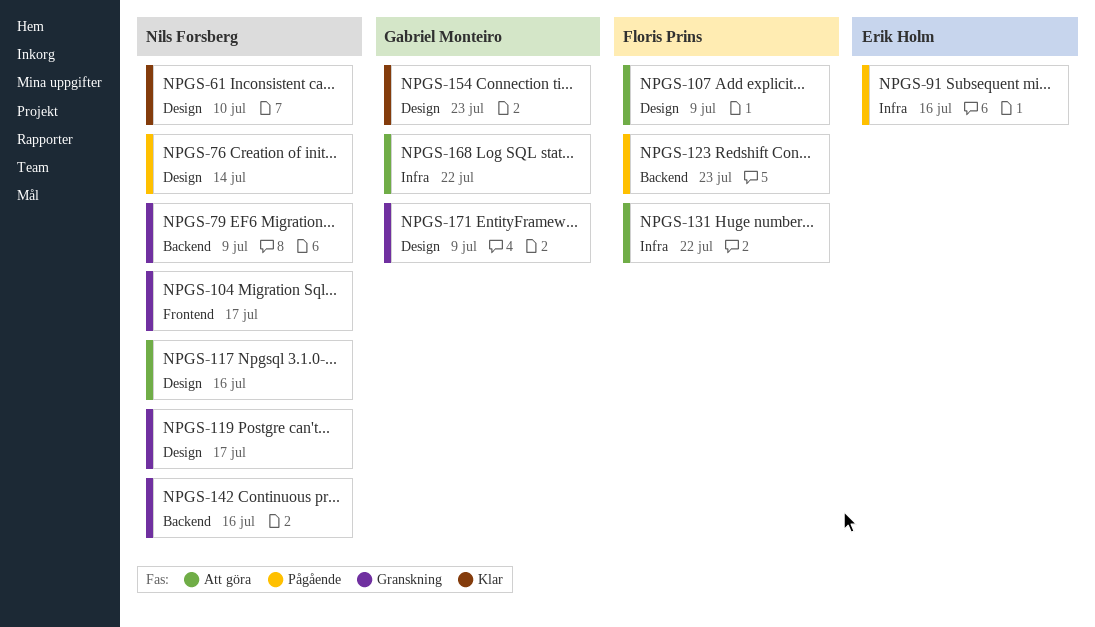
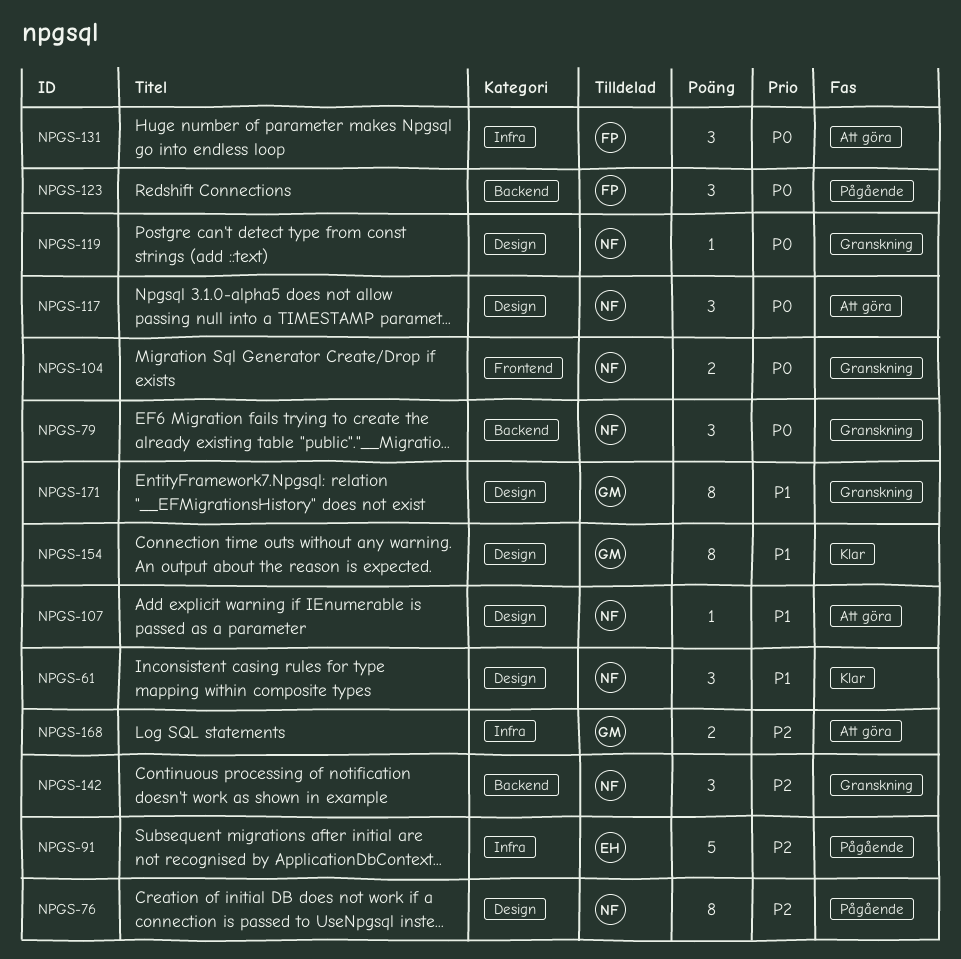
NPGS-107, owner: Floris Prins -> Nils Forsberg

